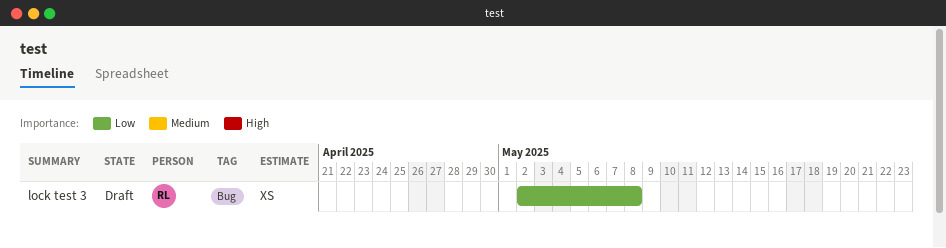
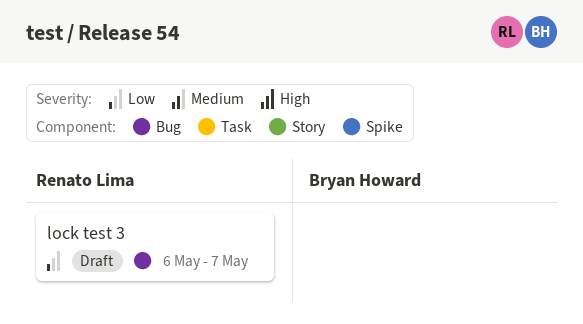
lock test 3, start: May 2 -> May 6
lock test 3, due: May 8 -> May 7

